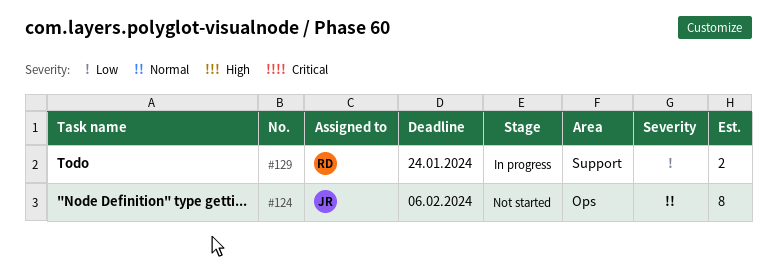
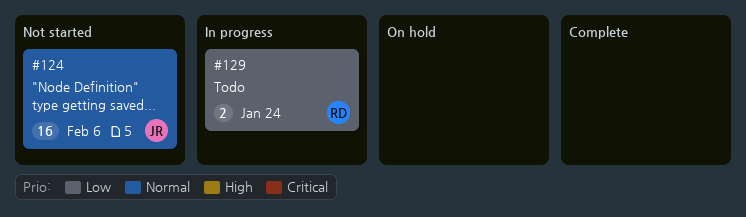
#124, estimate: 8 -> 16

